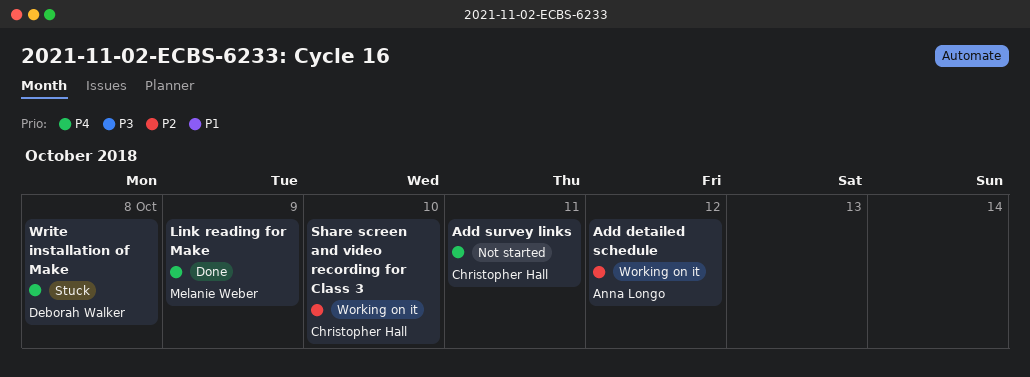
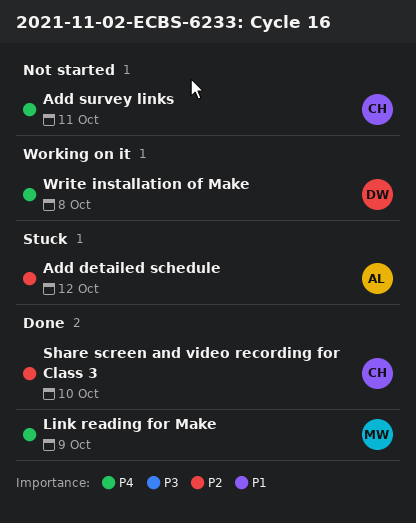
Add detailed schedule, status: Working on it -> Stuck
Share screen and video recording for Class 3, status: Working on it -> Done
Write installation of Make, status: Stuck -> Working on it

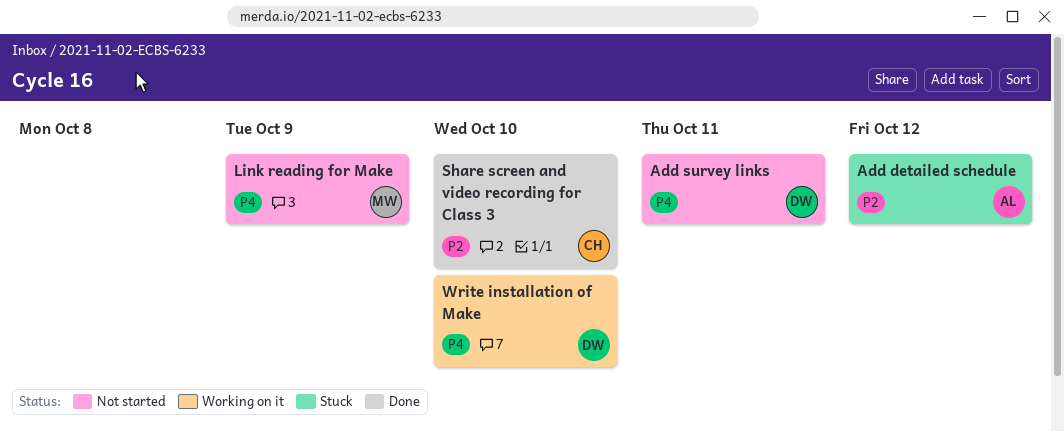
Add survey links, owner: CH -> DW
Link reading for Make, status: Done -> Not started
Write installation of Make, due: Oct 8 -> Oct 10

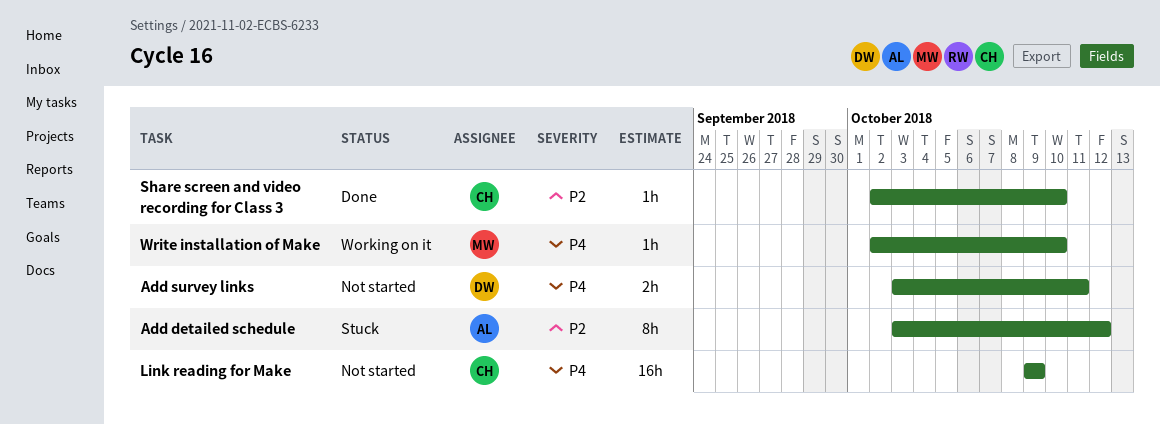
Link reading for Make, owner: MW -> CH
Write installation of Make, owner: DW -> MW

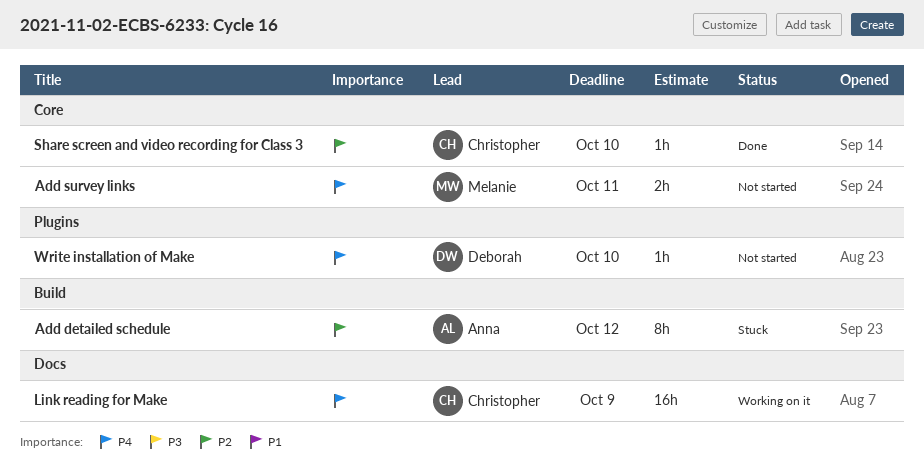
Add survey links, owner: Deborah -> Melanie
Link reading for Make, status: Not started -> Working on it
Write installation of Make, status: Working on it -> Not started
Write installation of Make, owner: Melanie -> Deborah

